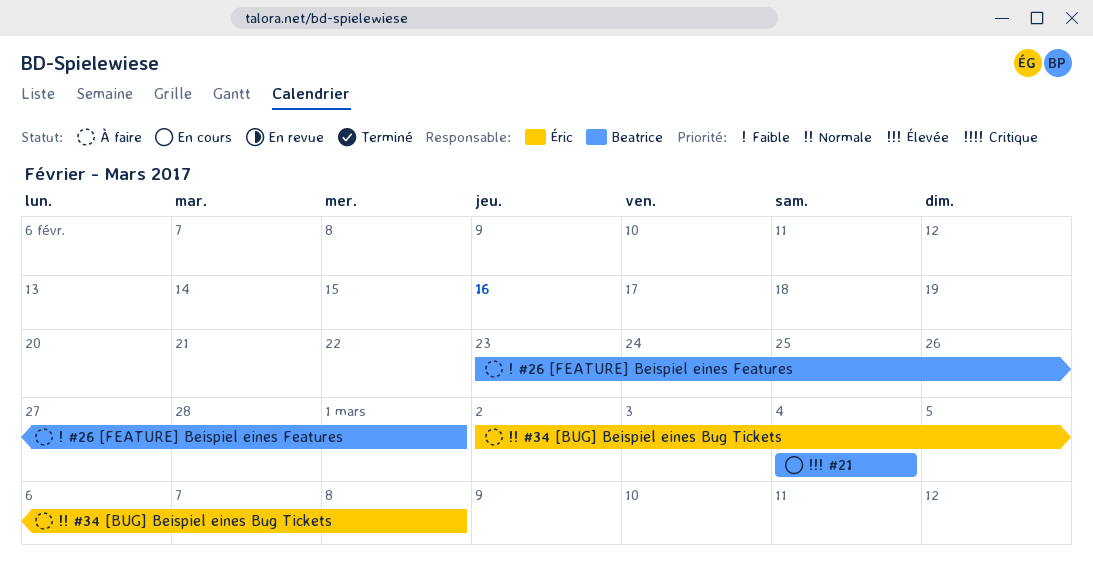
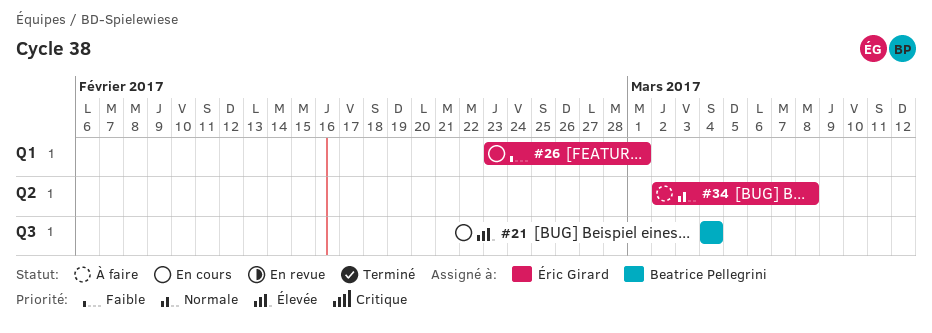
#26, status: À faire -> En cours
#26, owner: Beatrice Pellegrini -> Éric Girard

